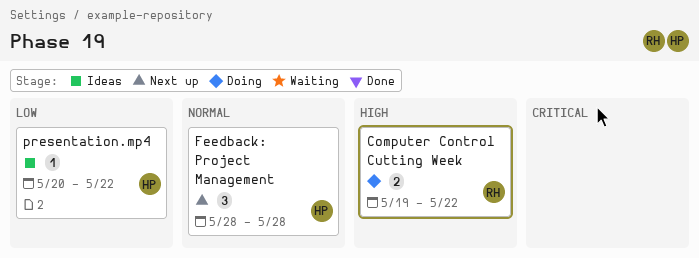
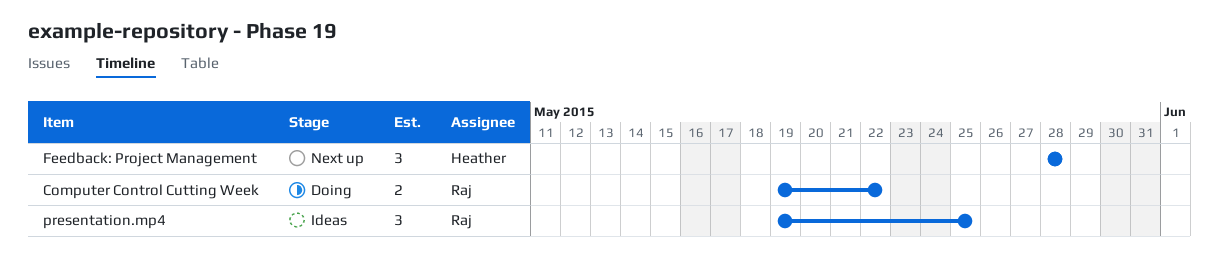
presentation.mp4, owner: Heather -> Raj
presentation.mp4, estimate: 1 -> 3
presentation.mp4, start: May 20 -> May 19
presentation.mp4, due: May 22 -> May 25

